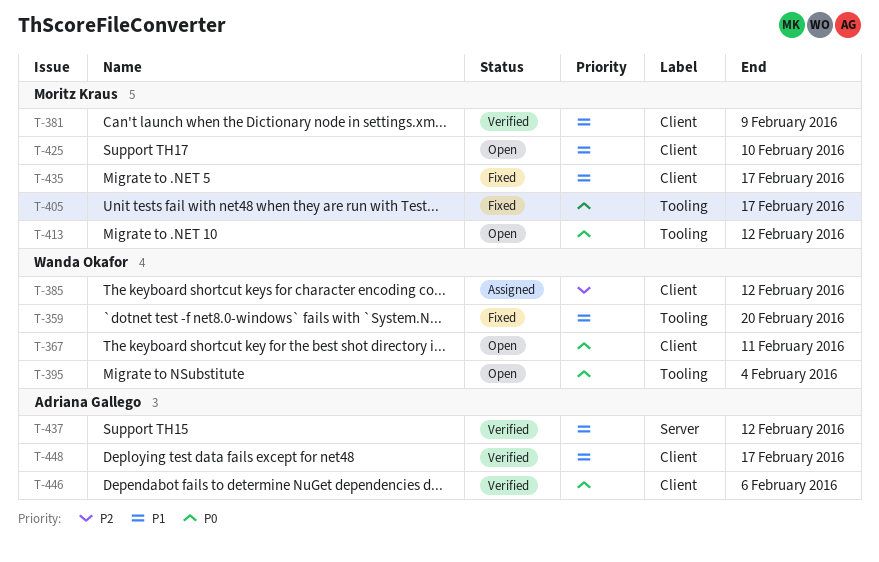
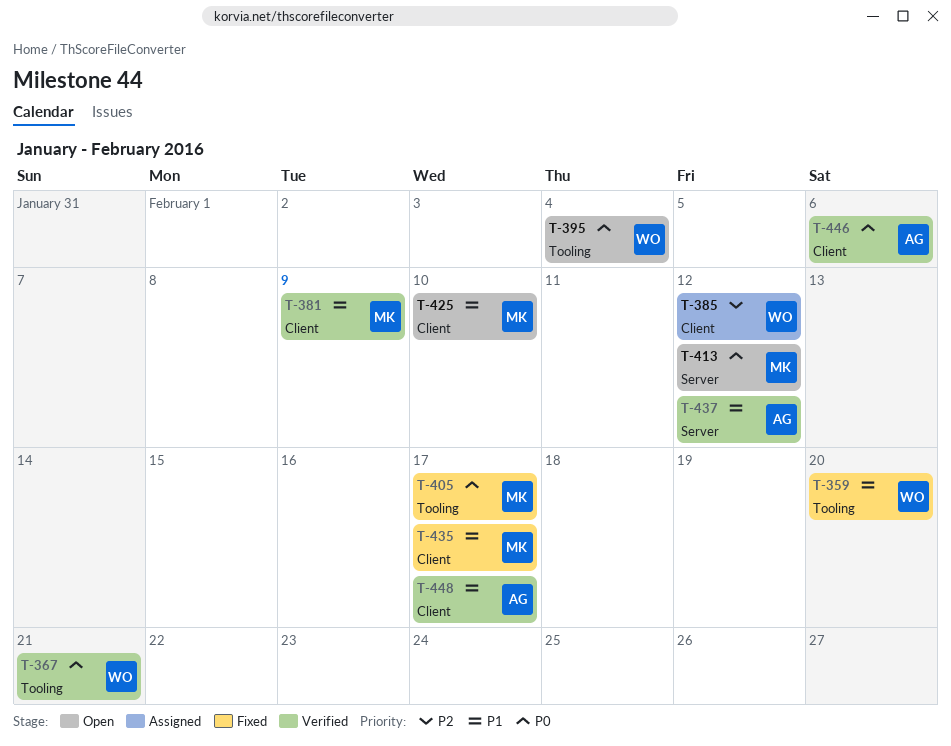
T-367, status: Open -> Verified
T-367, label: Client -> Tooling
T-367, due: Feb 11 -> Feb 21
T-413, label: Tooling -> Server

